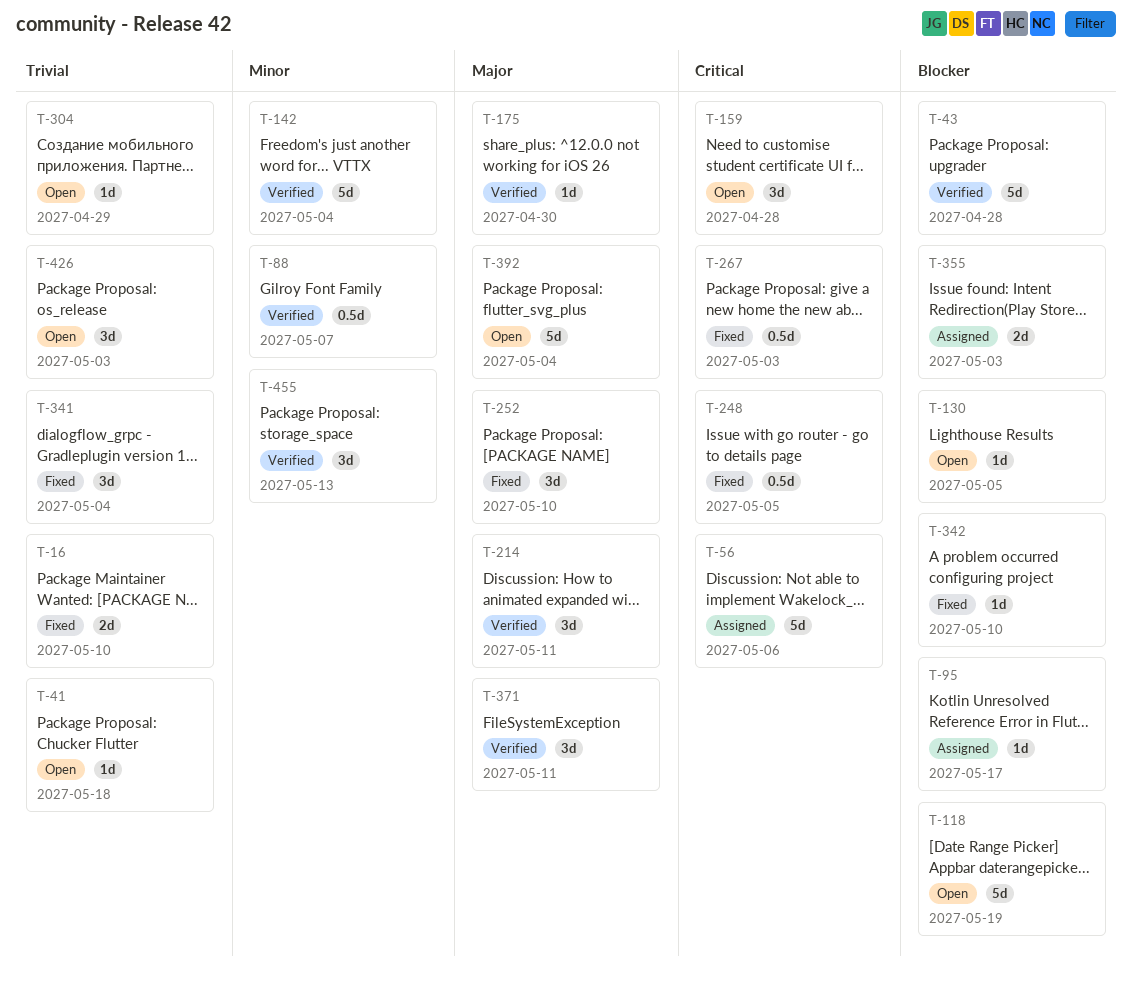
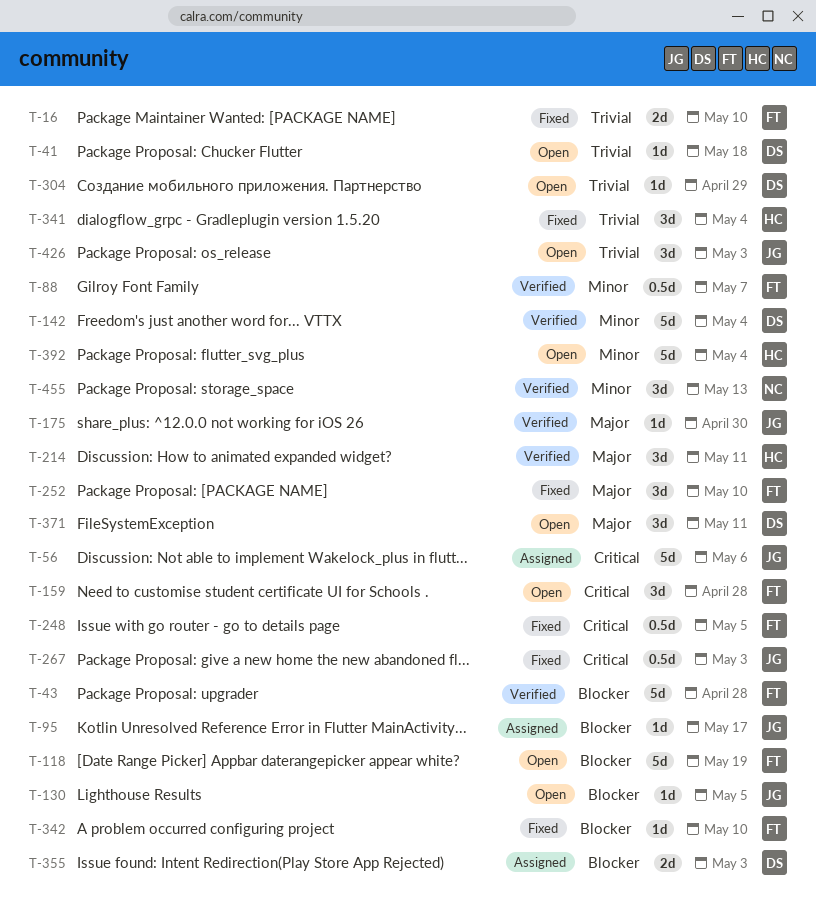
T-371, status: Verified -> Open
T-392, priority: Major -> Minor

